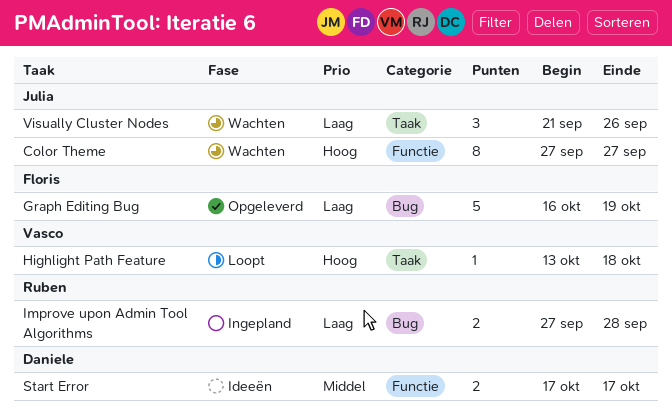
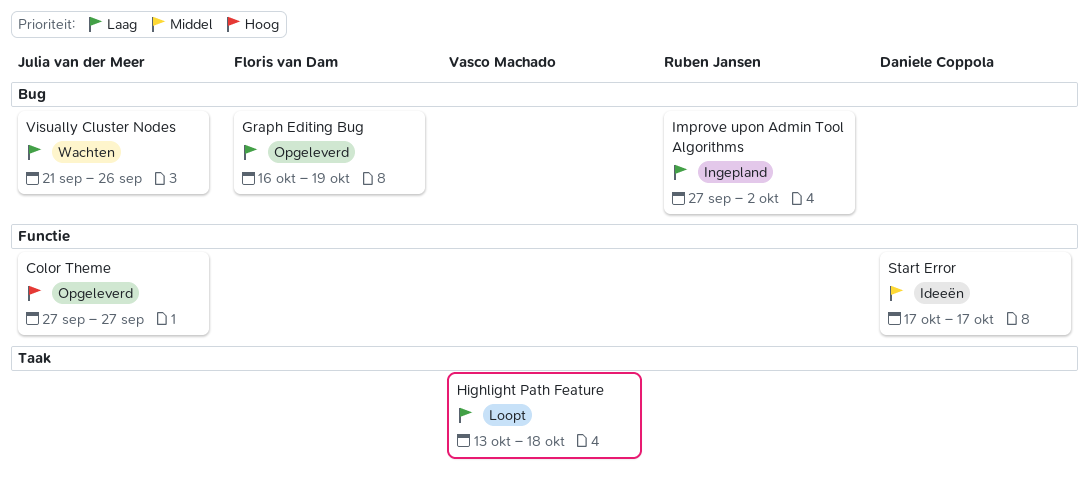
Color Theme, status: Wachten -> Opgeleverd
Highlight Path Feature, priority: Hoog -> Laag
Improve upon Admin Tool Algorithms, due: Sep 28 -> Oct 2
Visually Cluster Nodes, label: Taak -> Bug

